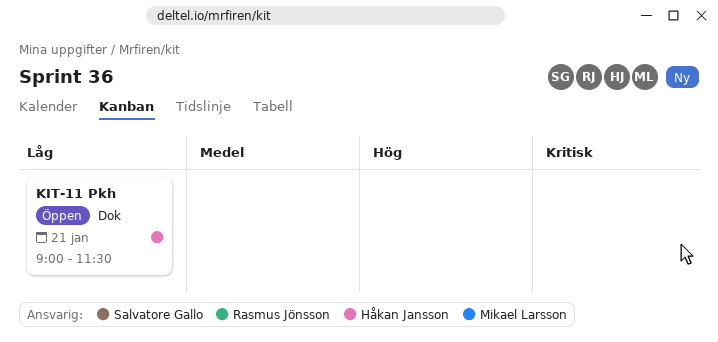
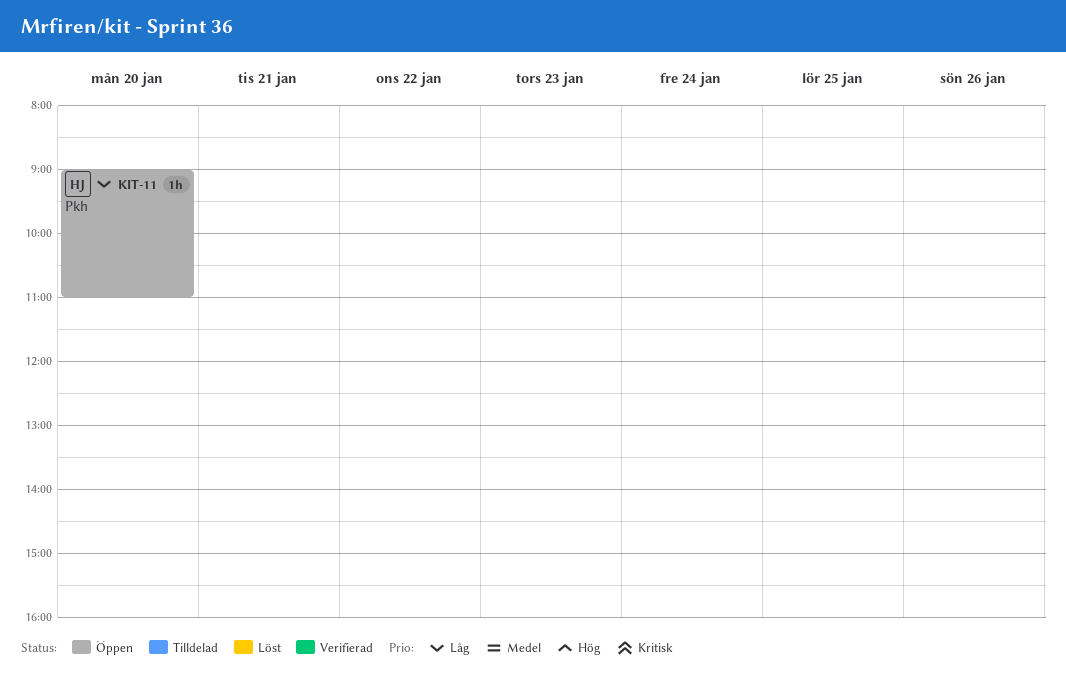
KIT-11, day: Jan 21 -> Jan 20
KIT-11, ends: 11:30 -> 11:00

